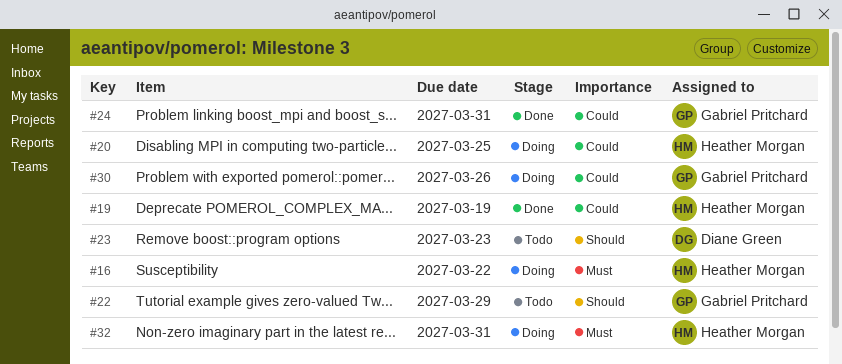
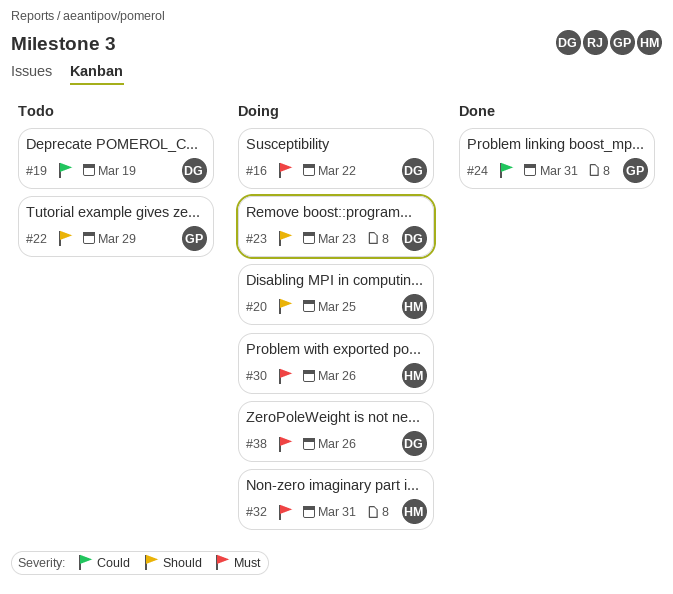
#16, owner: Heather Morgan -> Diane Green
#19, status: Done -> Todo
#19, owner: Heather Morgan -> Diane Green
#20, priority: Could -> Should
#23, status: Todo -> Doing
#30, owner: Gabriel Pritchard -> Heather Morgan
#30, priority: Could -> Must
#38: none -> present

